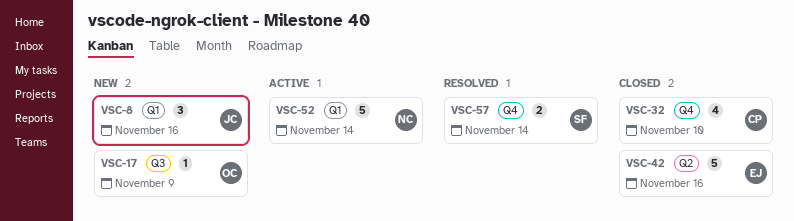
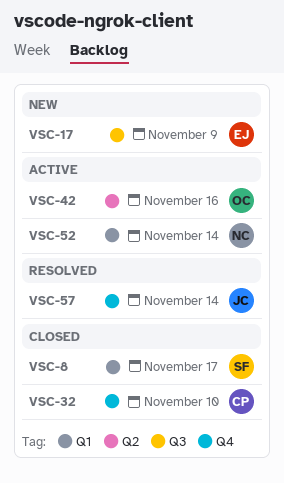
VSC-8, status: New -> Closed
VSC-8, owner: JC -> SF
VSC-8, due: Nov 16 -> Nov 17
VSC-17, owner: OC -> EJ
VSC-42, status: Closed -> Active
VSC-42, owner: EJ -> OC
VSC-57, owner: SF -> JC

